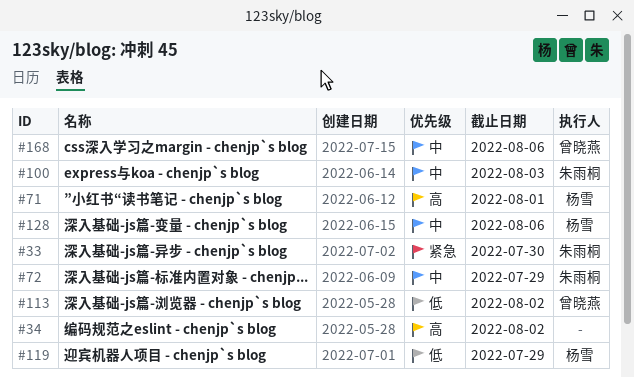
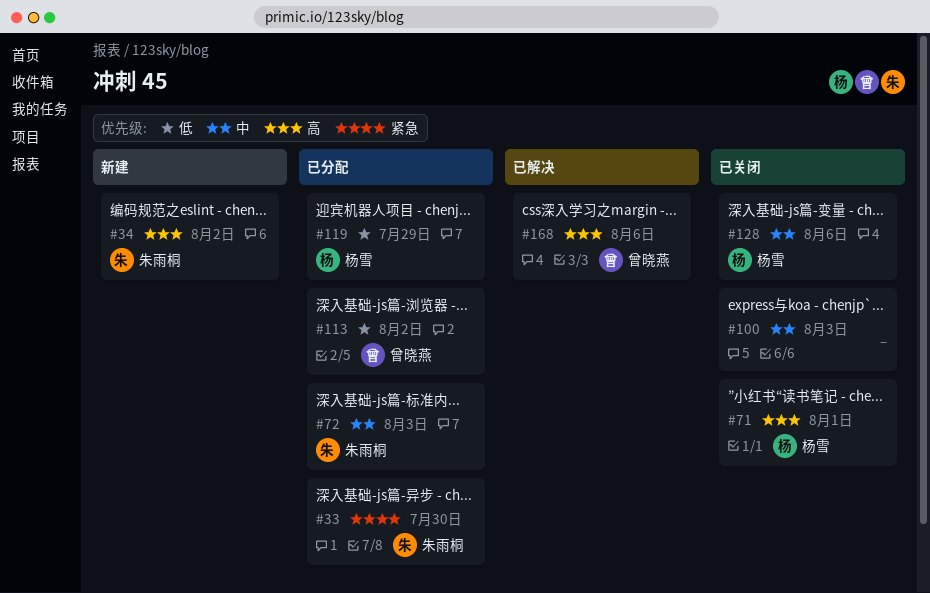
#34, owner: none -> 朱雨桐
#72, due: Jul 29 -> Aug 3
#100, owner: 朱雨桐 -> none
#168, priority: 中 -> 高

